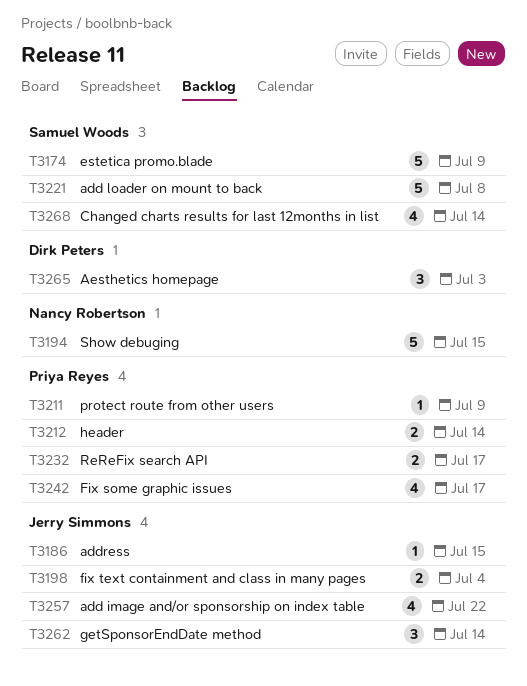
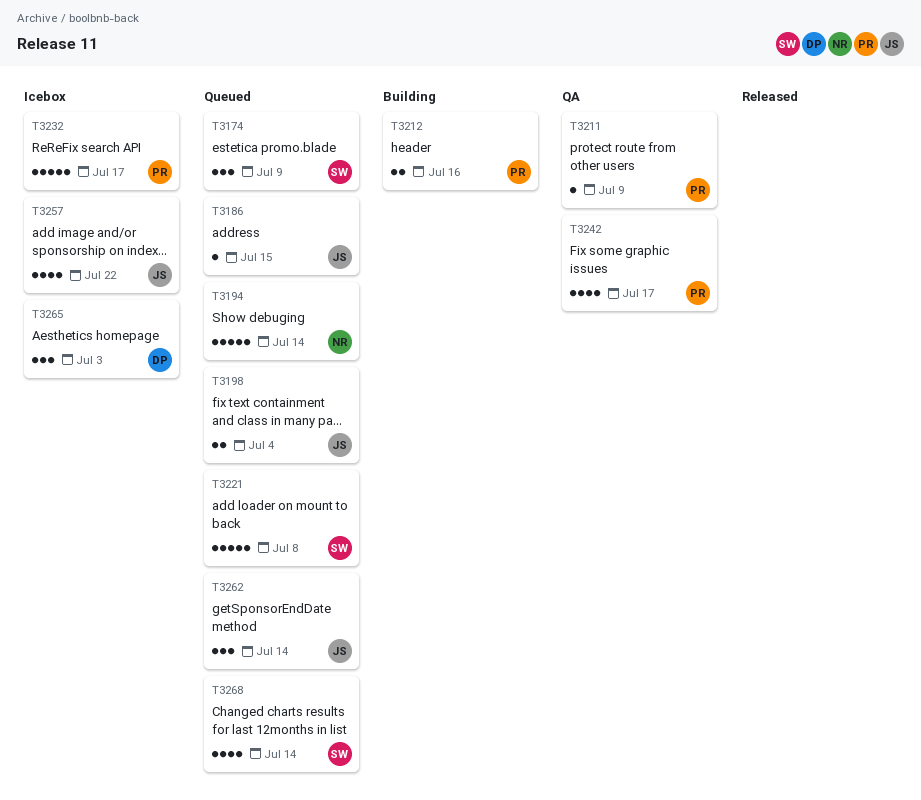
T3174, estimate: 5 -> 3
T3194, due: Jul 15 -> Jul 14
T3212, due: Jul 14 -> Jul 16
T3232, estimate: 2 -> 5

